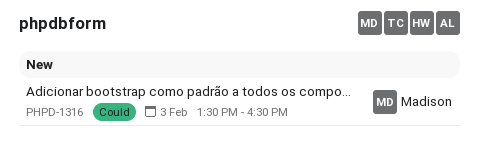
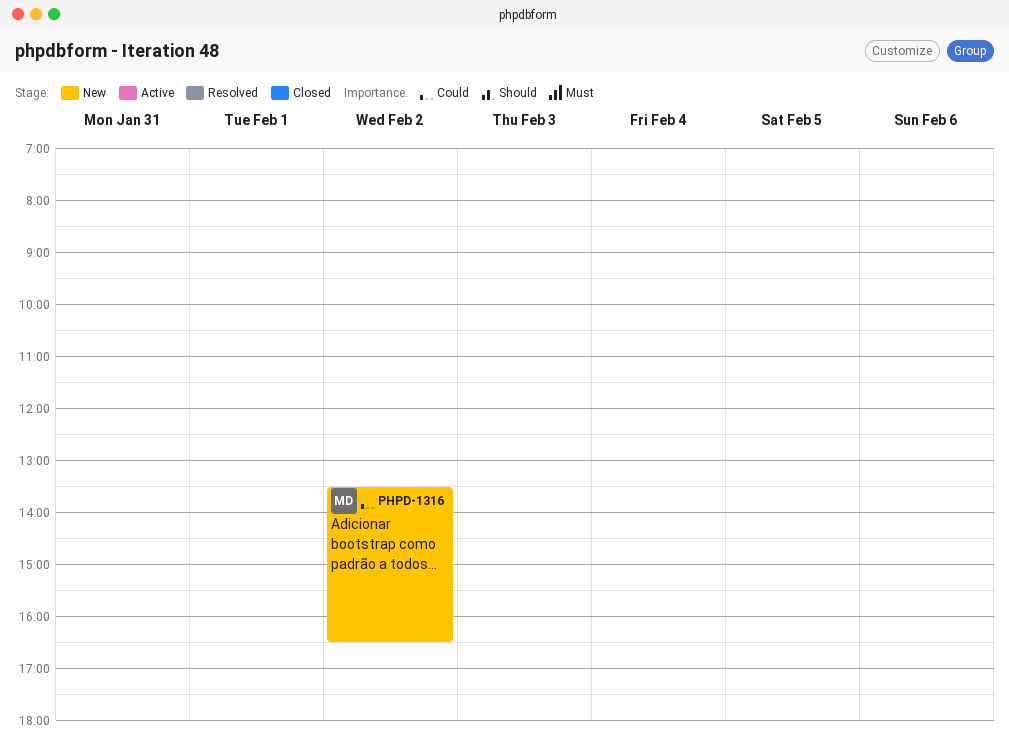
PHPD-1316, day: Feb 3 -> Feb 2

